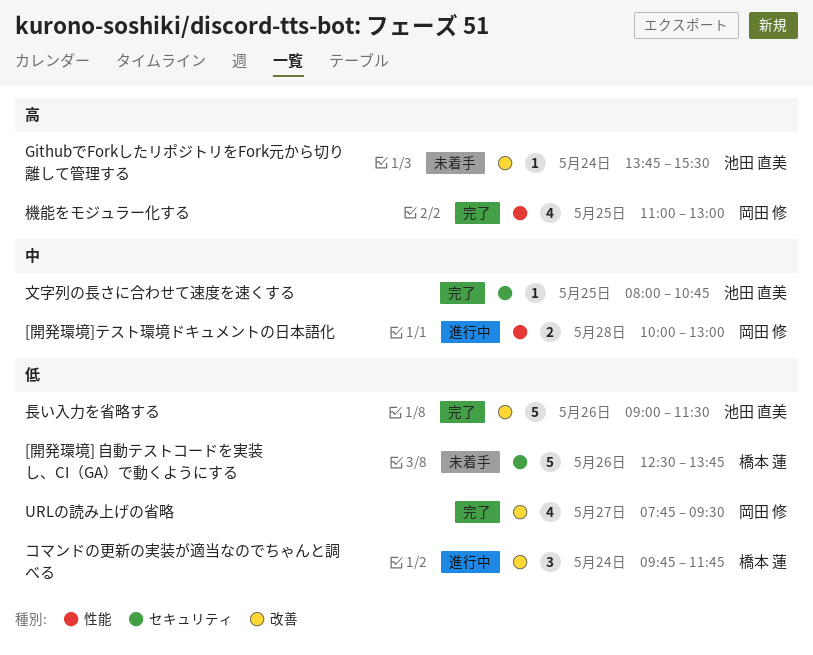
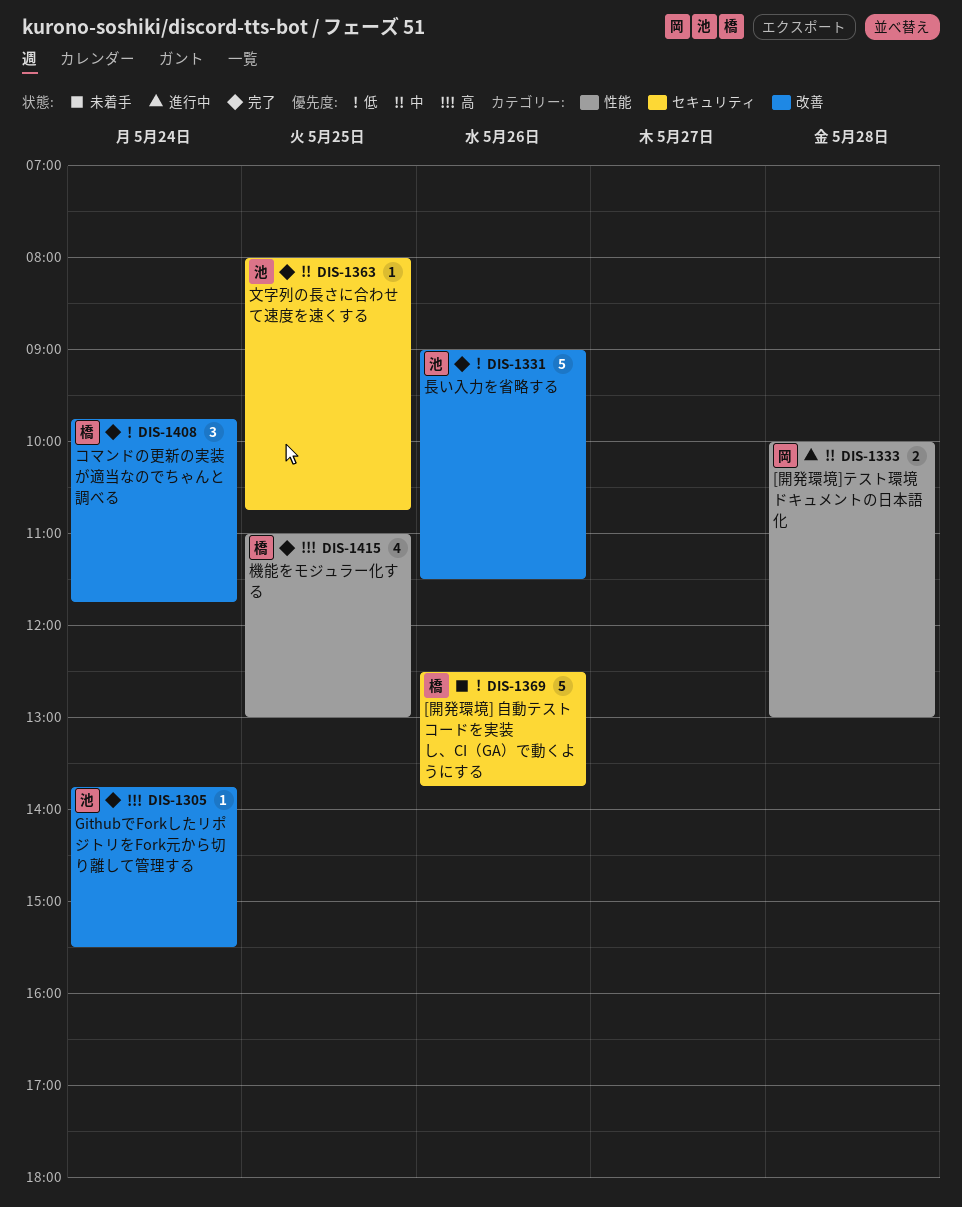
GithubでForkしたリポジトリをFork元から切り離して管理する, status: 未着手 -> 完了
URLの読み上げの省略: present -> none
コマンドの更新の実装が適当なのでちゃんと調べる, status: 進行中 -> 完了
機能をモジュラー化する, owner: 岡田 修 -> 橋本 蓮

